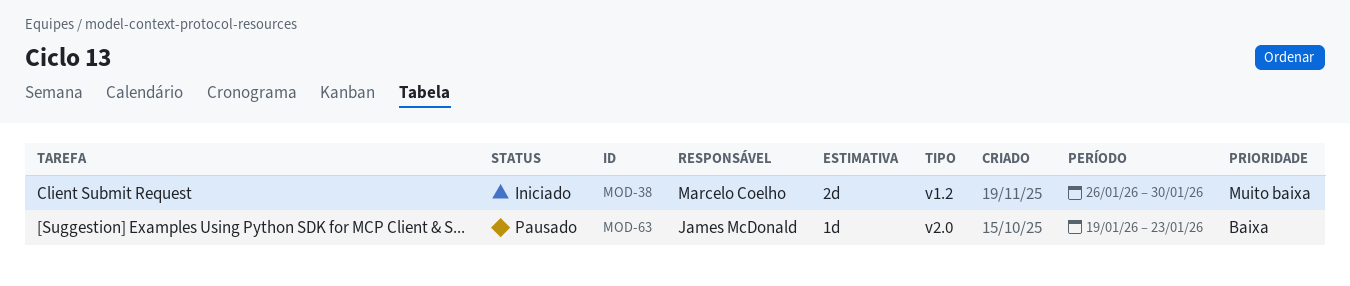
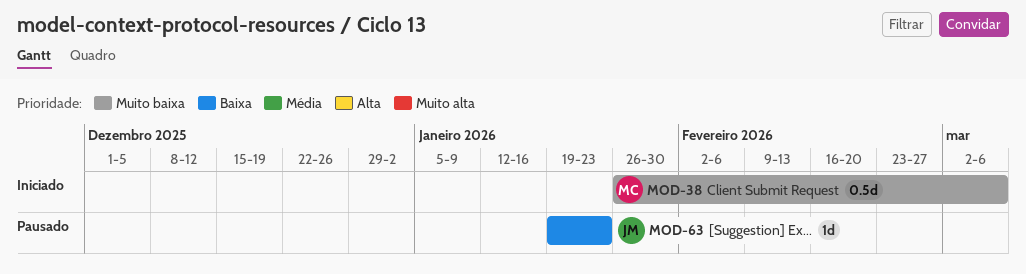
MOD-38, estimate: 2d -> 0.5d
MOD-38, due: Jan 30 -> Mar 6

